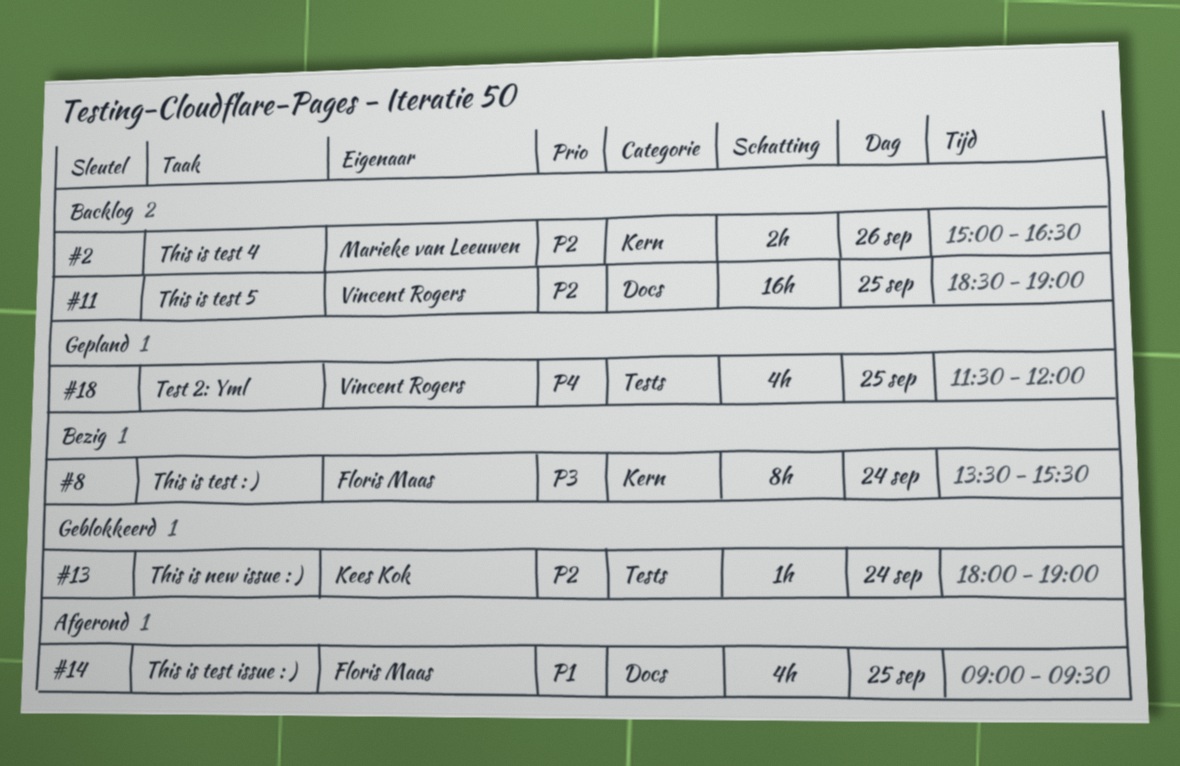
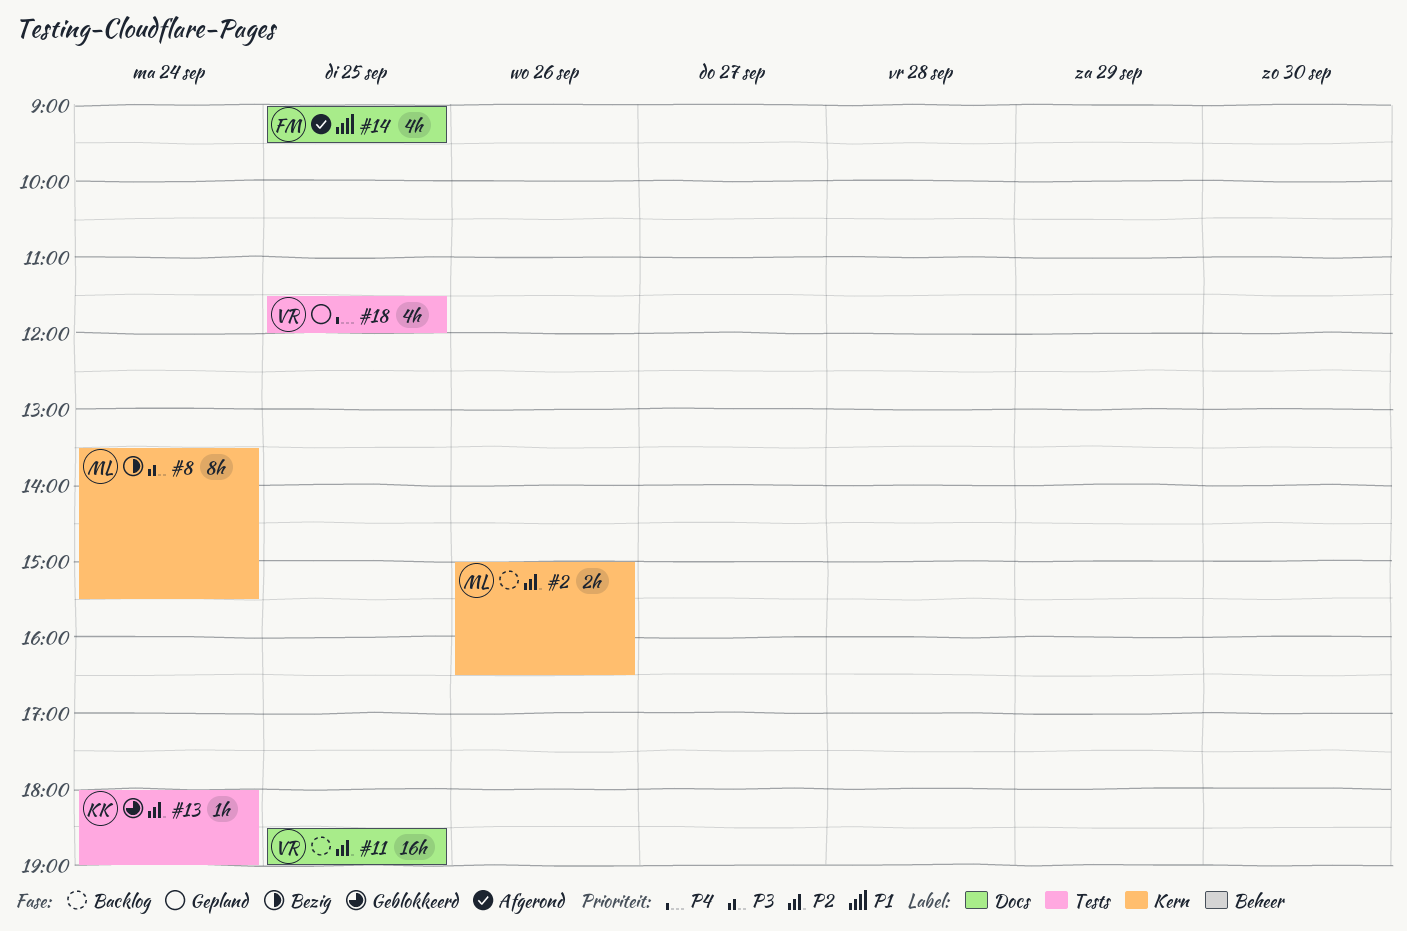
#8, owner: Floris Maas -> Marieke van Leeuwen

